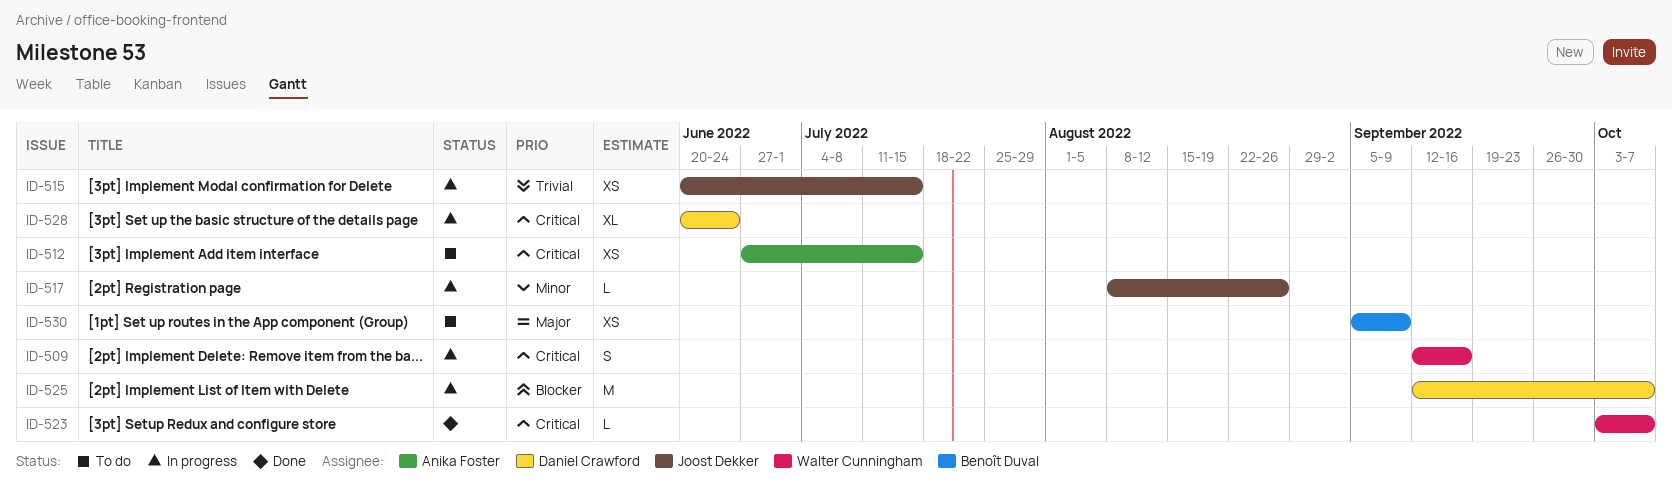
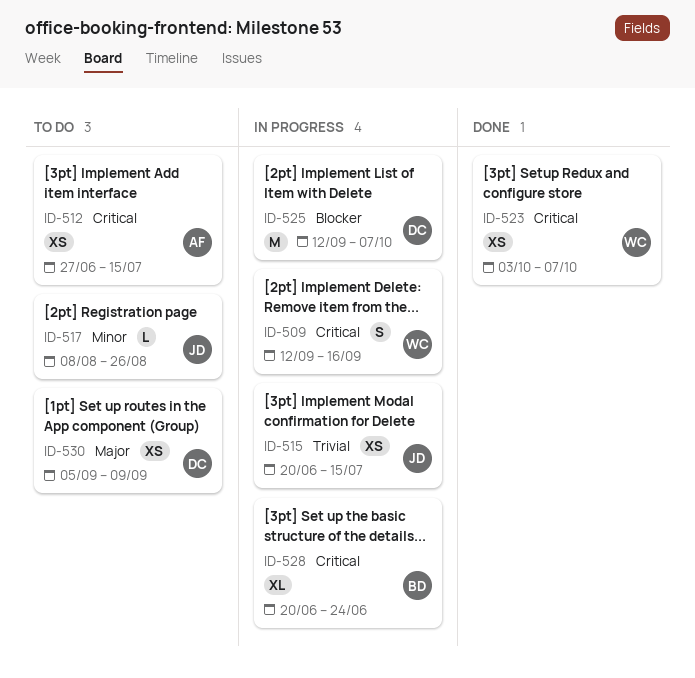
ID-517, status: In progress -> To do
ID-523, estimate: L -> XS
ID-528, owner: Daniel Crawford -> Benoît Duval
ID-530, owner: Benoît Duval -> Daniel Crawford

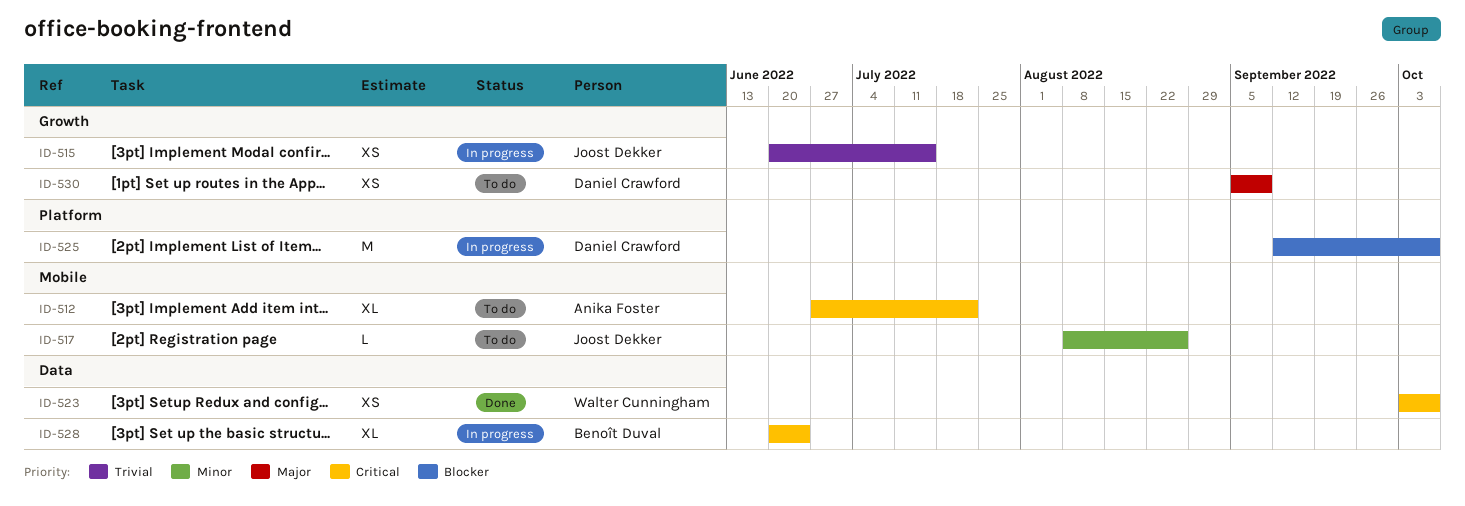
ID-509: present -> none
ID-512, estimate: XS -> XL
ID-512, due: Jul 15 -> Jul 22

